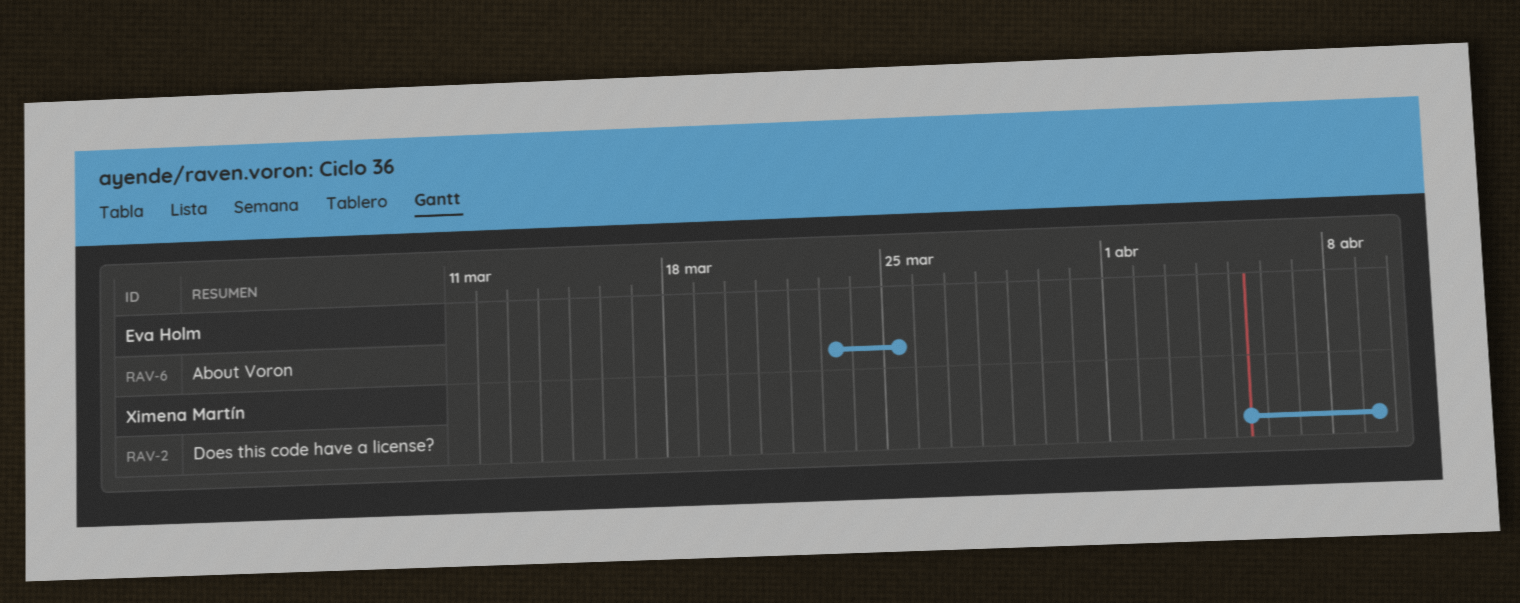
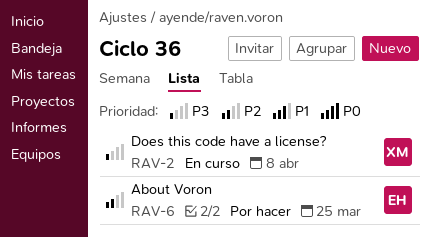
RAV-2, due: Apr 9 -> Apr 8

